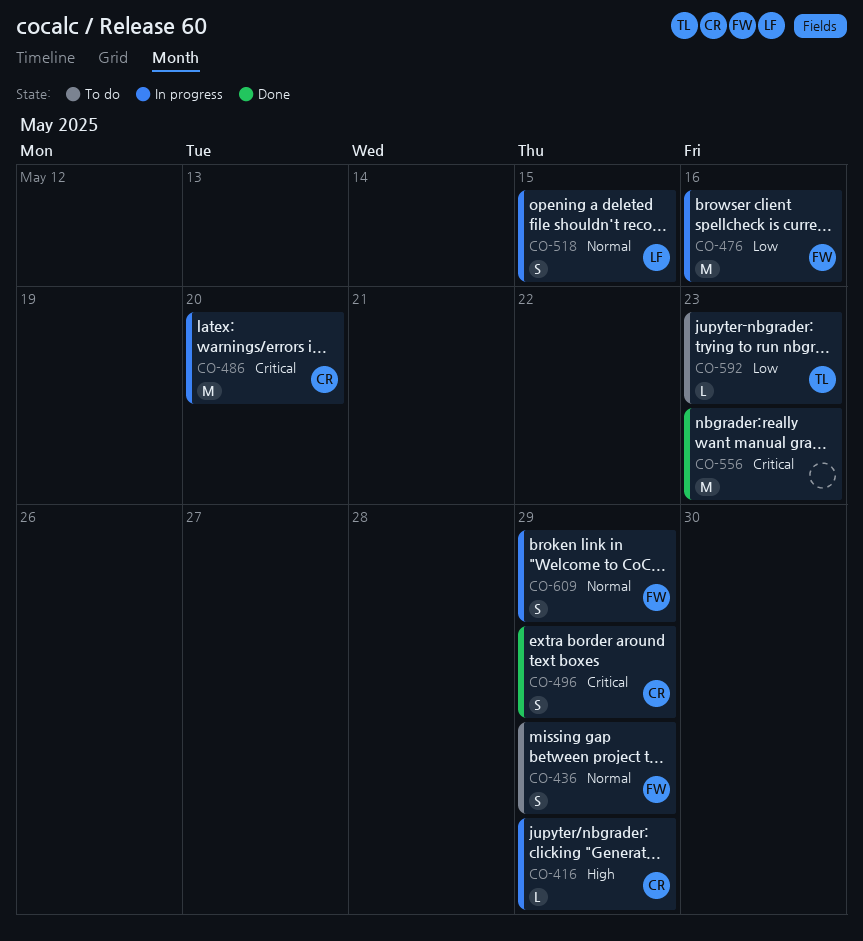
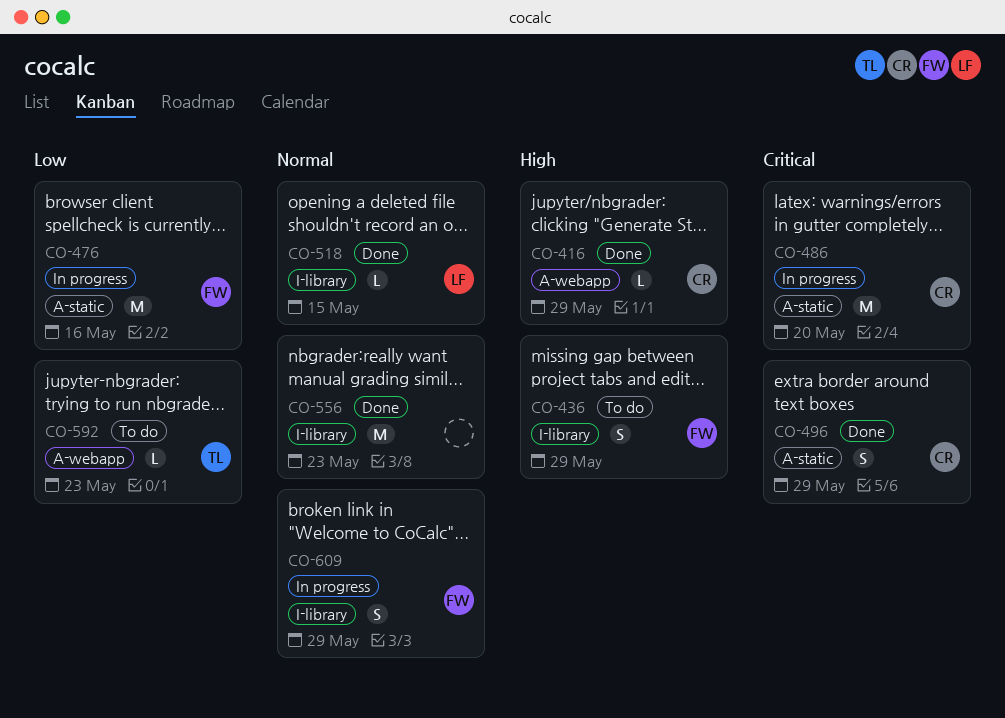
CO-416, status: In progress -> Done
CO-436, priority: Normal -> High
CO-518, status: In progress -> Done
CO-518, estimate: S -> L
CO-556, priority: Critical -> Normal

